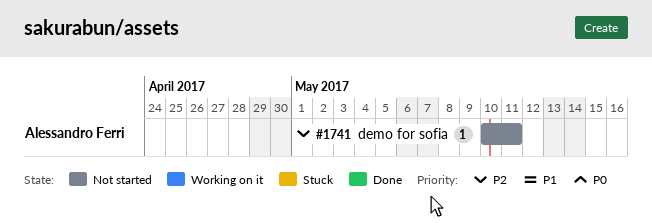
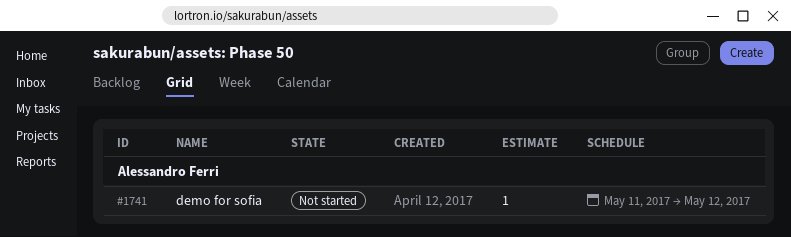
#1741, start: May 10 -> May 11
#1741, due: May 11 -> May 12

